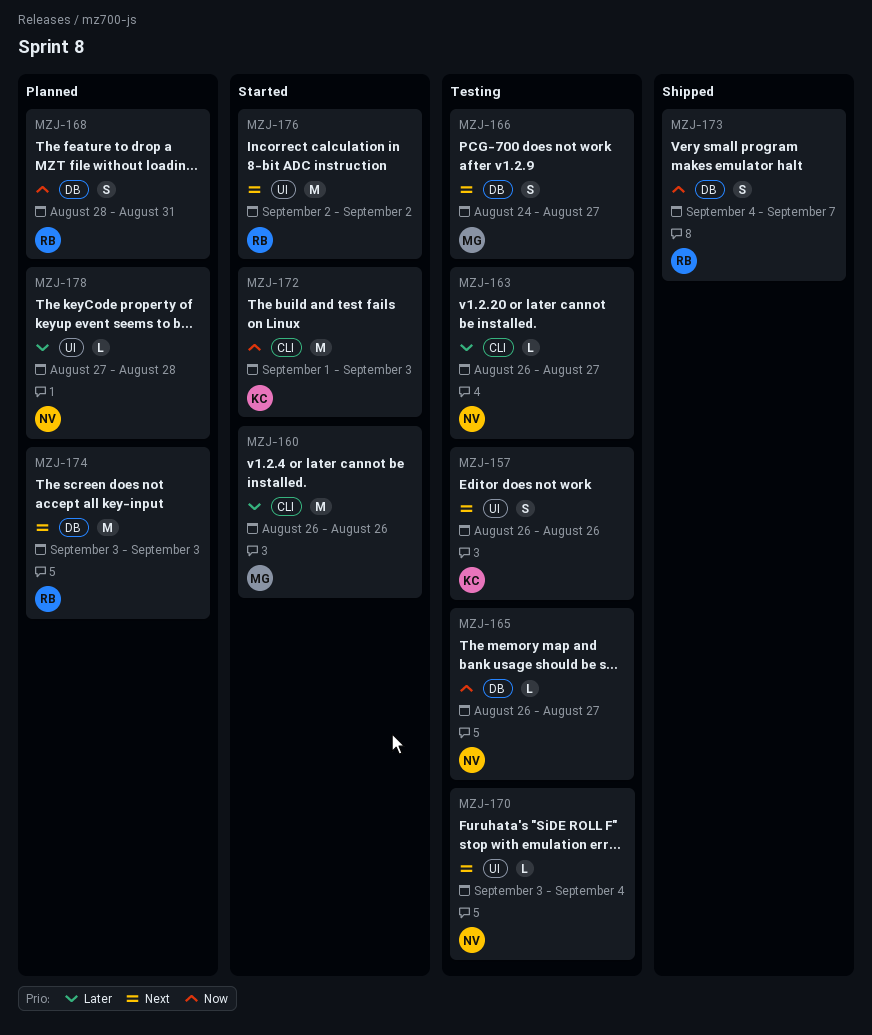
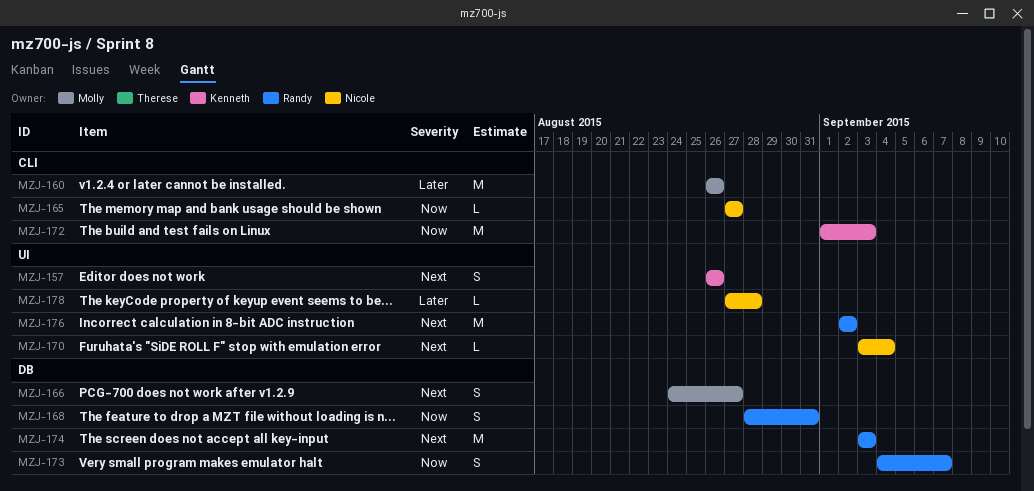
MZJ-163: present -> none
MZJ-165, label: DB -> CLI
MZJ-165, start: Aug 26 -> Aug 27

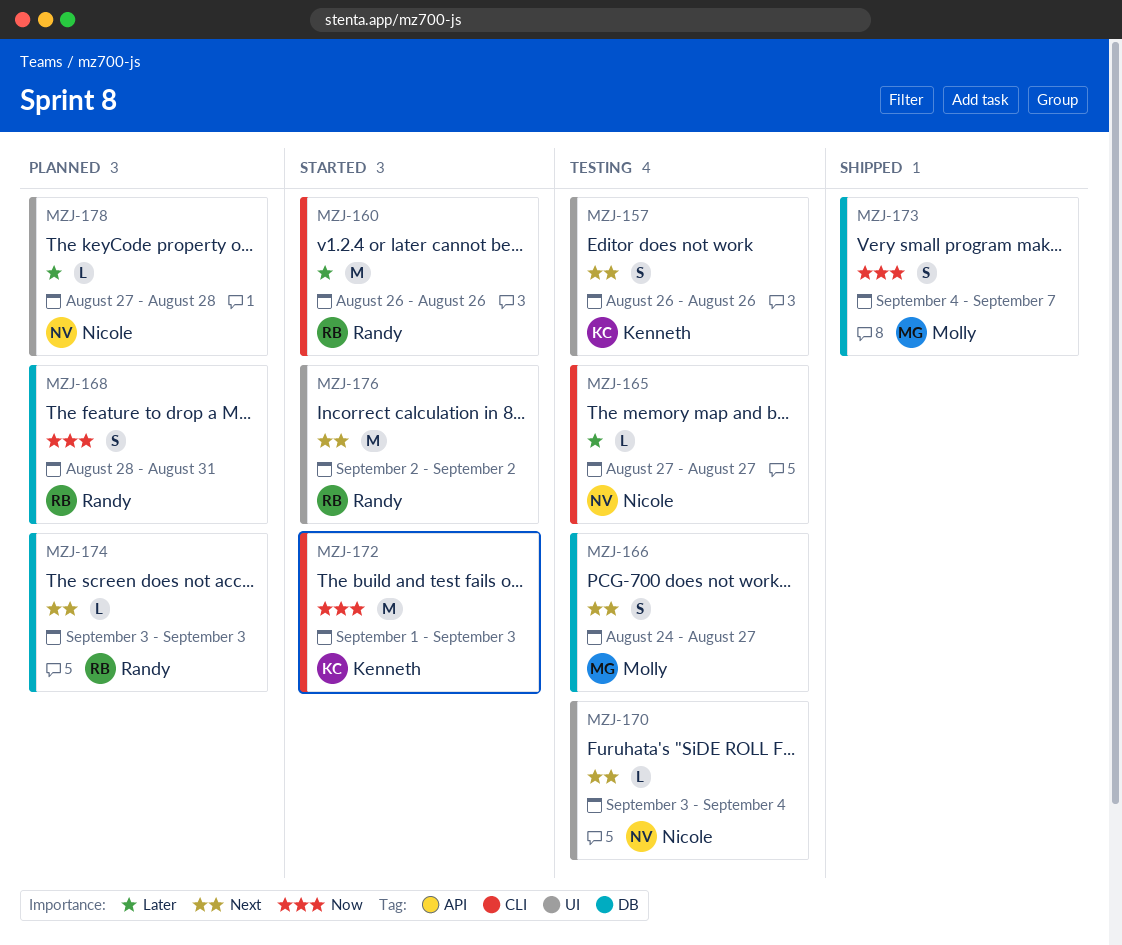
MZJ-160, owner: Molly -> Randy
MZJ-165, priority: Now -> Later
MZJ-173, owner: Randy -> Molly
MZJ-174, estimate: M -> L

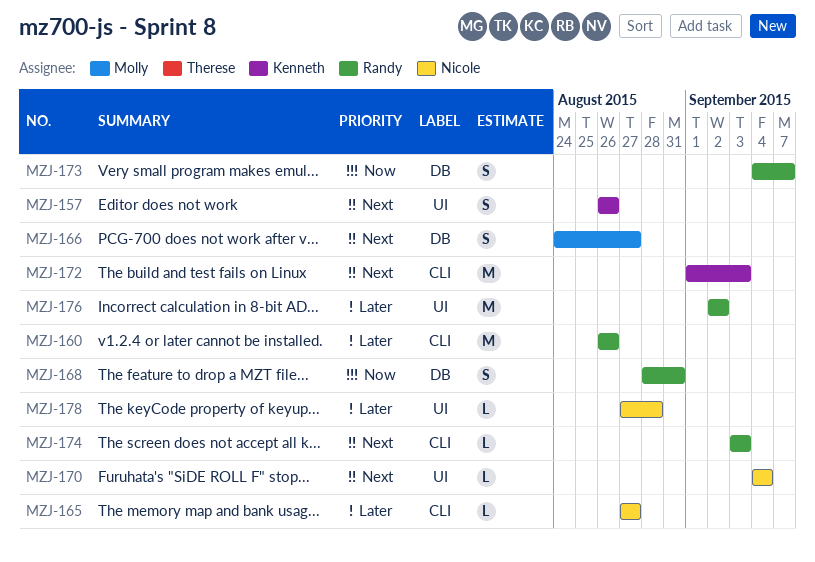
MZJ-170, start: Sep 3 -> Sep 4
MZJ-172, priority: Now -> Next
MZJ-173, owner: Molly -> Randy
MZJ-174, label: DB -> CLI
MZJ-176, priority: Next -> Later

